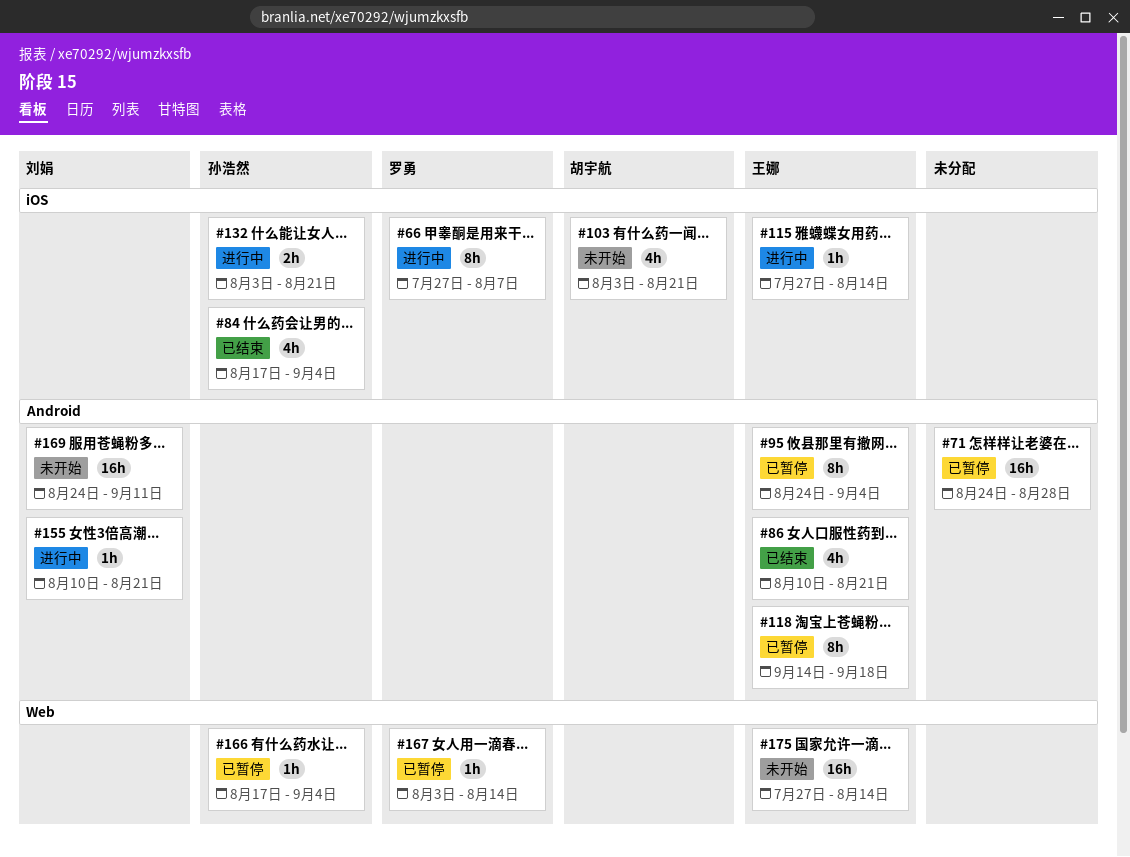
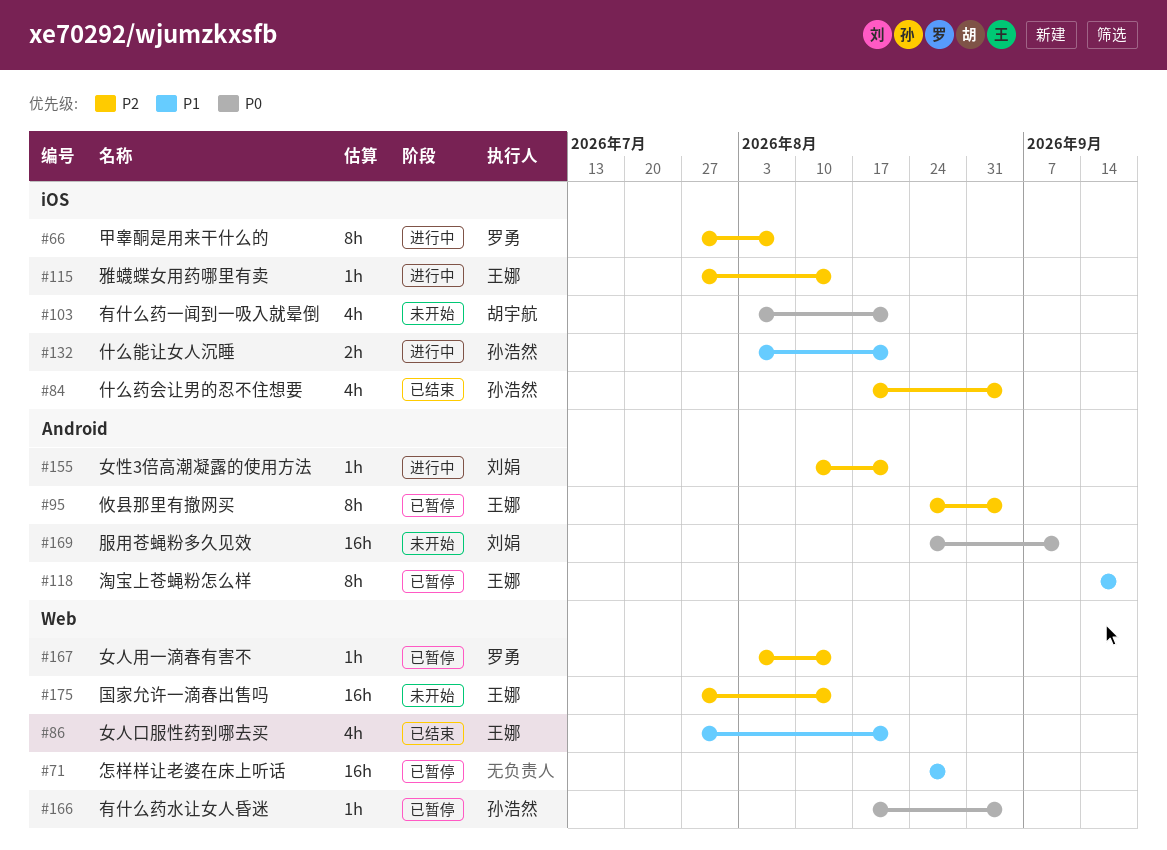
#71, label: Android -> Web
#86, label: Android -> Web
#86, start: Aug 10 -> Jul 27

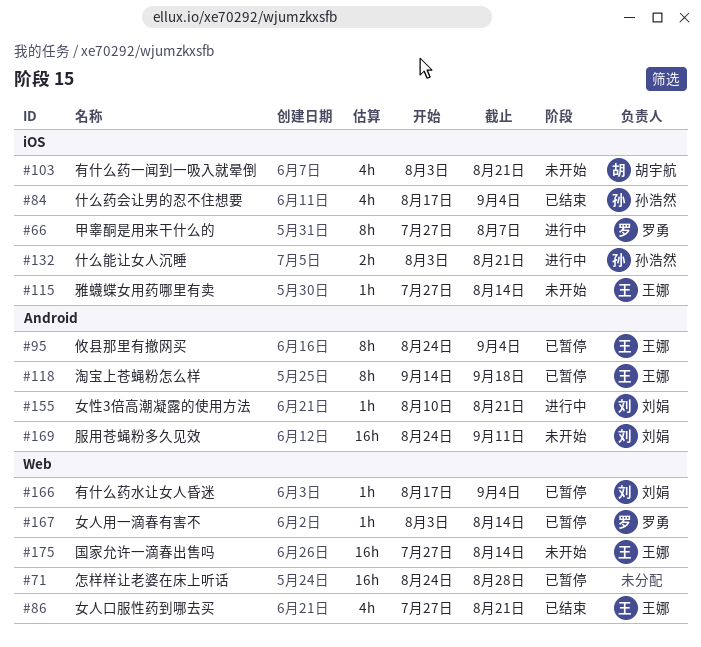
#115, status: 进行中 -> 未开始
#166, owner: 孙浩然 -> 刘娟

